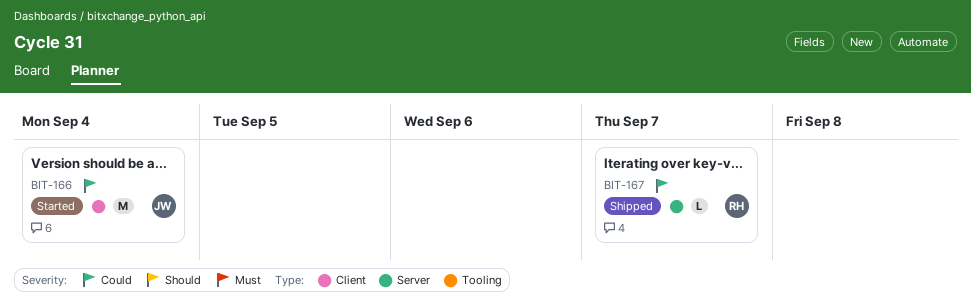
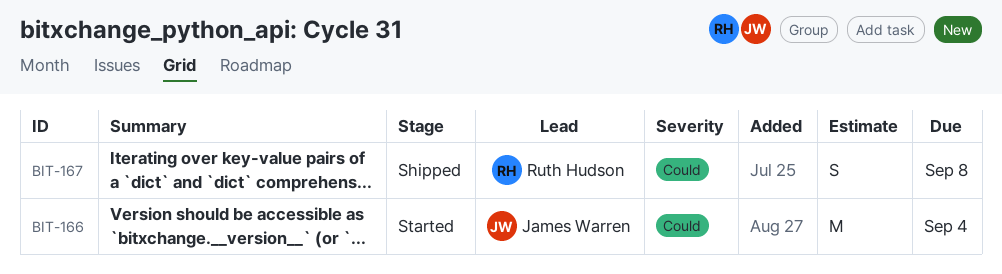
BIT-167, estimate: L -> S
BIT-167, due: Sep 7 -> Sep 8

